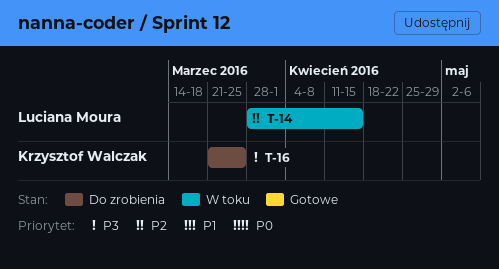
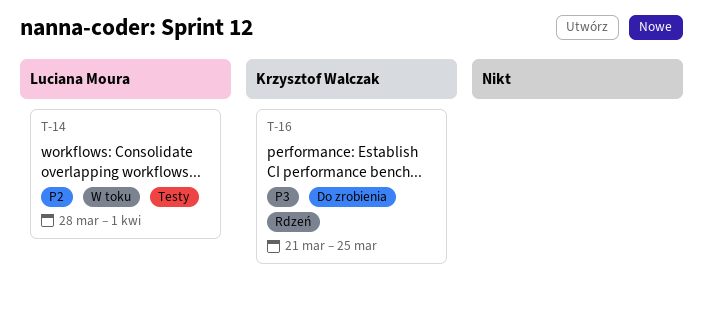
T-14, due: Apr 15 -> Apr 1

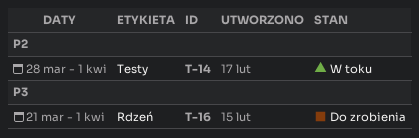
T-16, due: Mar 25 -> Apr 1

